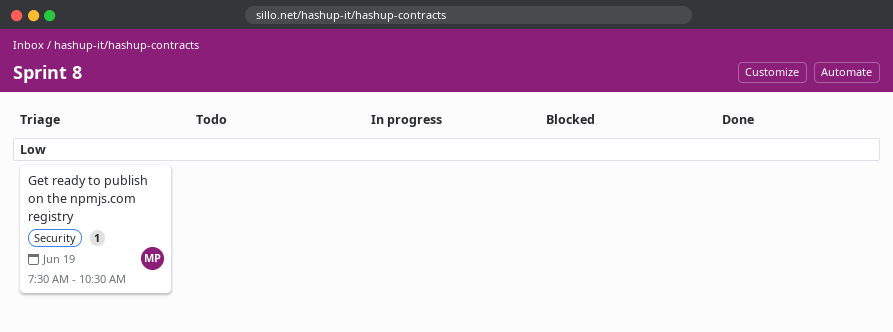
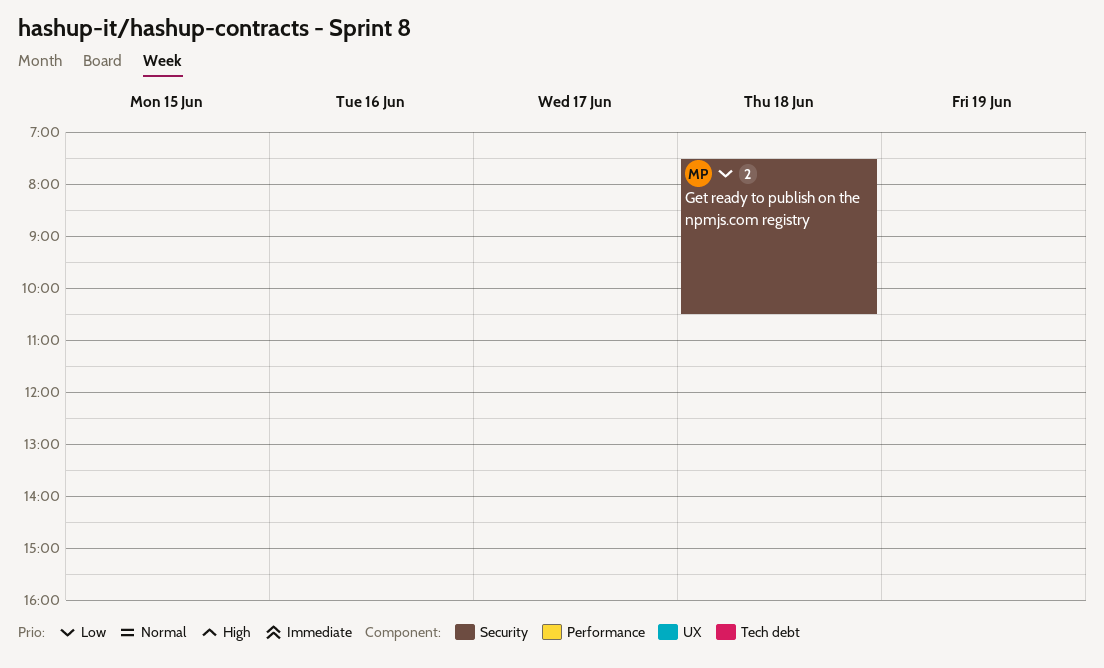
Get ready to publish on the npmjs.com registry, estimate: 1 -> 2
Get ready to publish on the npmjs.com registry, day: Jun 19 -> Jun 18

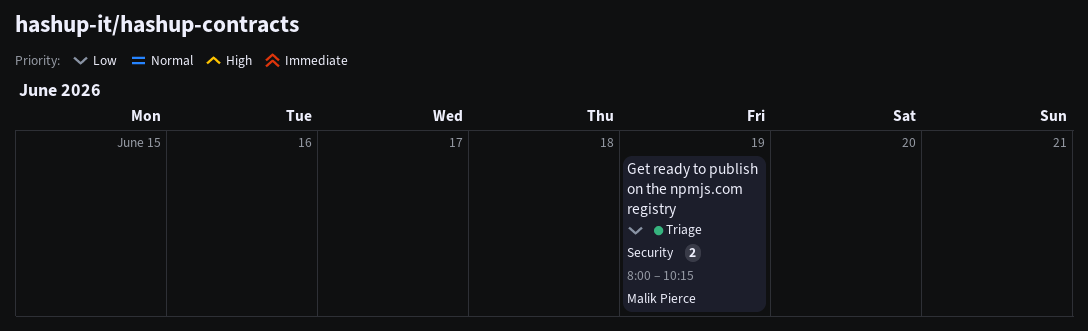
Get ready to publish on the npmjs.com registry, day: Jun 18 -> Jun 19
Get ready to publish on the npmjs.com registry, begins: 07:30 -> 08:00
Get ready to publish on the npmjs.com registry, ends: 10:30 -> 10:15

